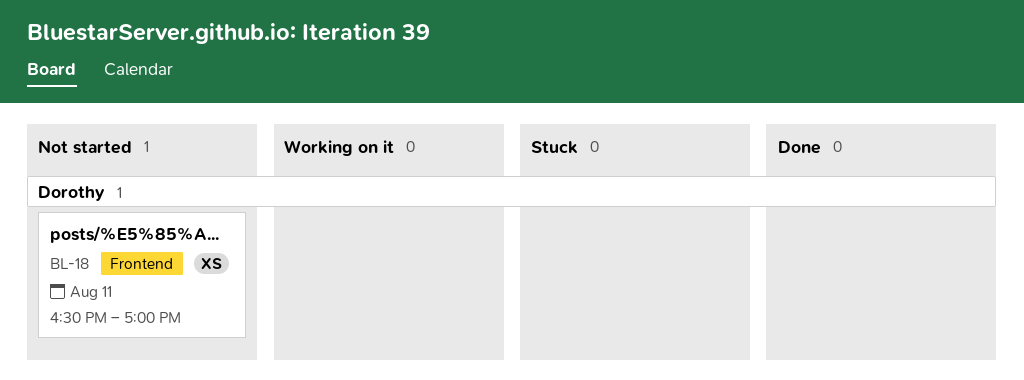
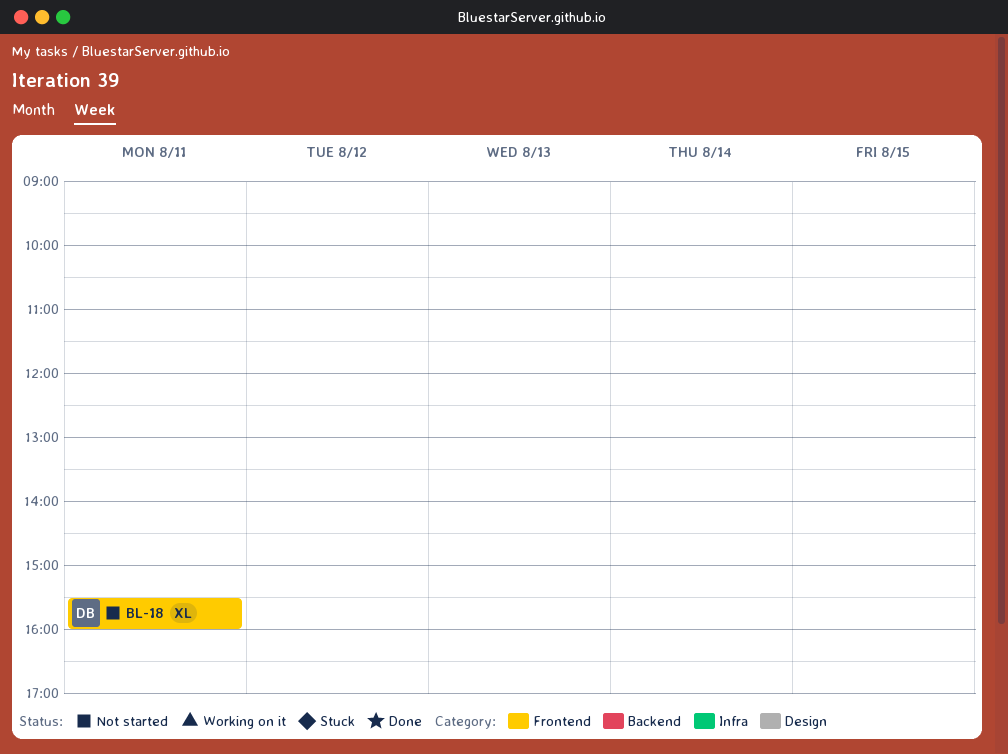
BL-18, estimate: XS -> XL
BL-18, begins: 16:30 -> 15:30
BL-18, ends: 17:00 -> 16:00

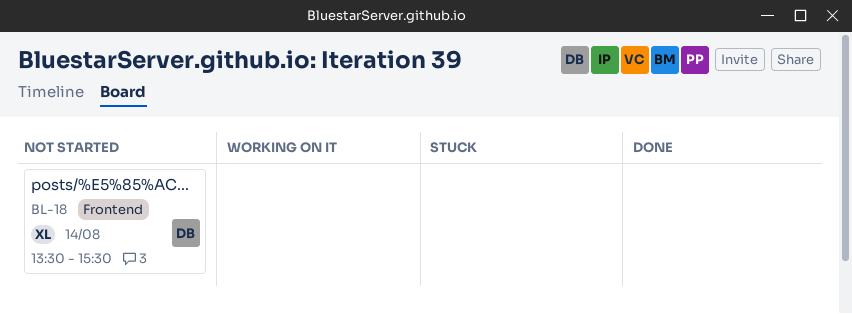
BL-18, day: Aug 11 -> Aug 14
BL-18, begins: 15:30 -> 13:30
BL-18, ends: 16:00 -> 15:30

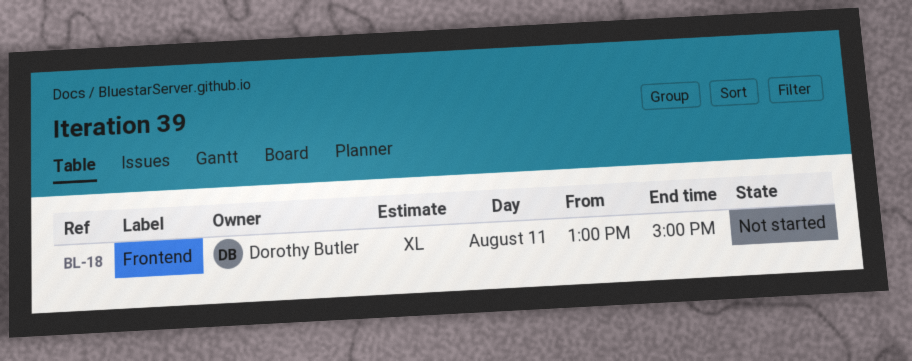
BL-18, day: Aug 14 -> Aug 11
BL-18, begins: 13:30 -> 13:00
BL-18, ends: 15:30 -> 15:00

